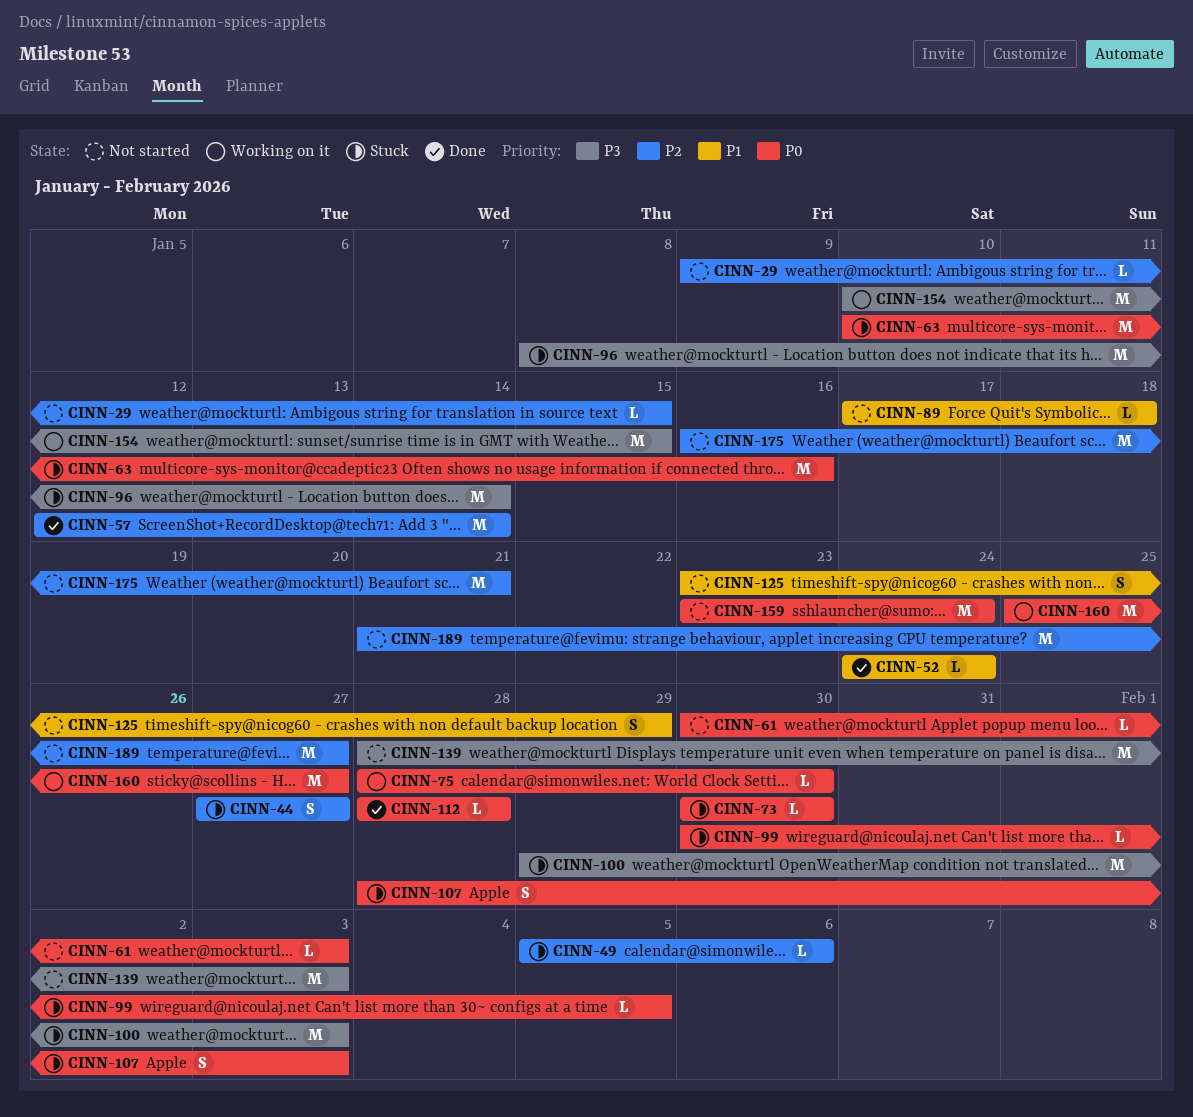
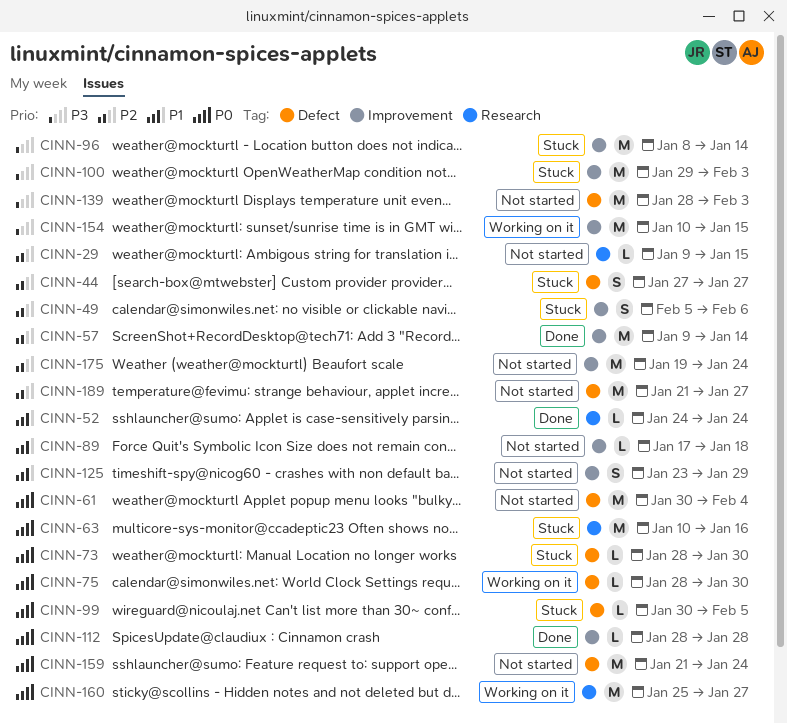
CINN-49, estimate: L -> S
CINN-57, start: Jan 12 -> Jan 9
CINN-61, estimate: L -> M
CINN-61, due: Feb 3 -> Feb 4
CINN-73, start: Jan 30 -> Jan 28
CINN-107: present -> none
CINN-159, start: Jan 23 -> Jan 21
CINN-175, start: Jan 16 -> Jan 19
CINN-175, due: Jan 21 -> Jan 24

